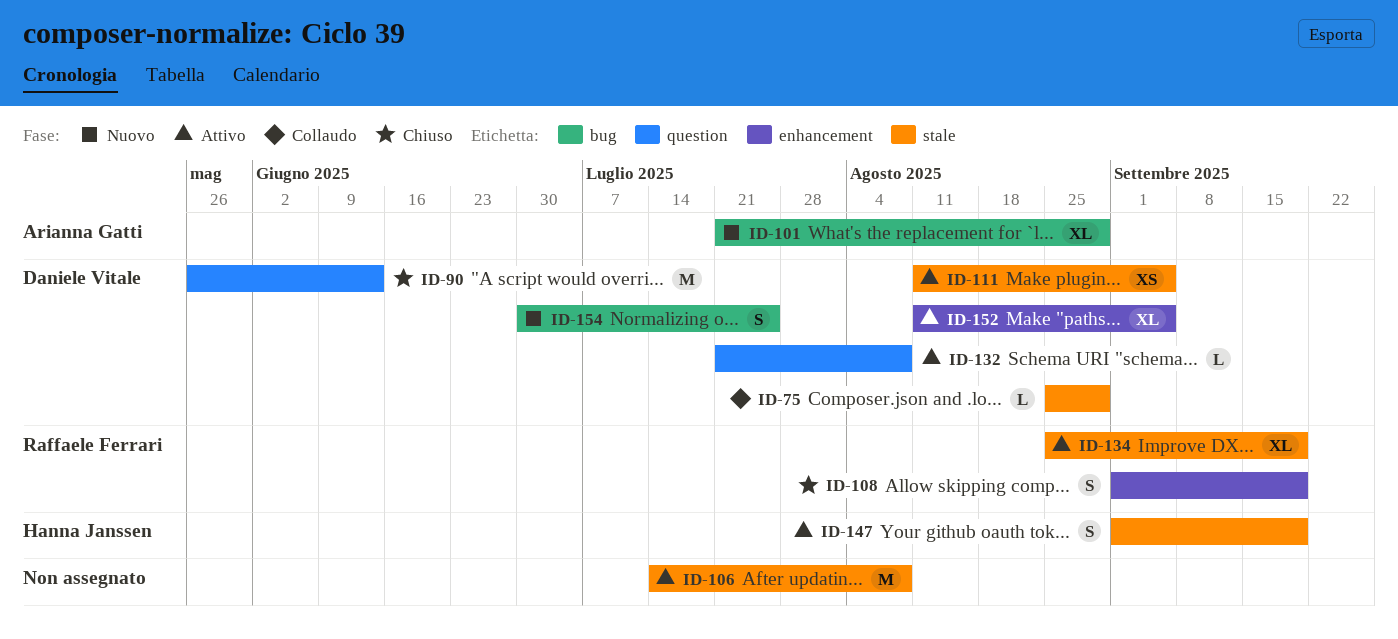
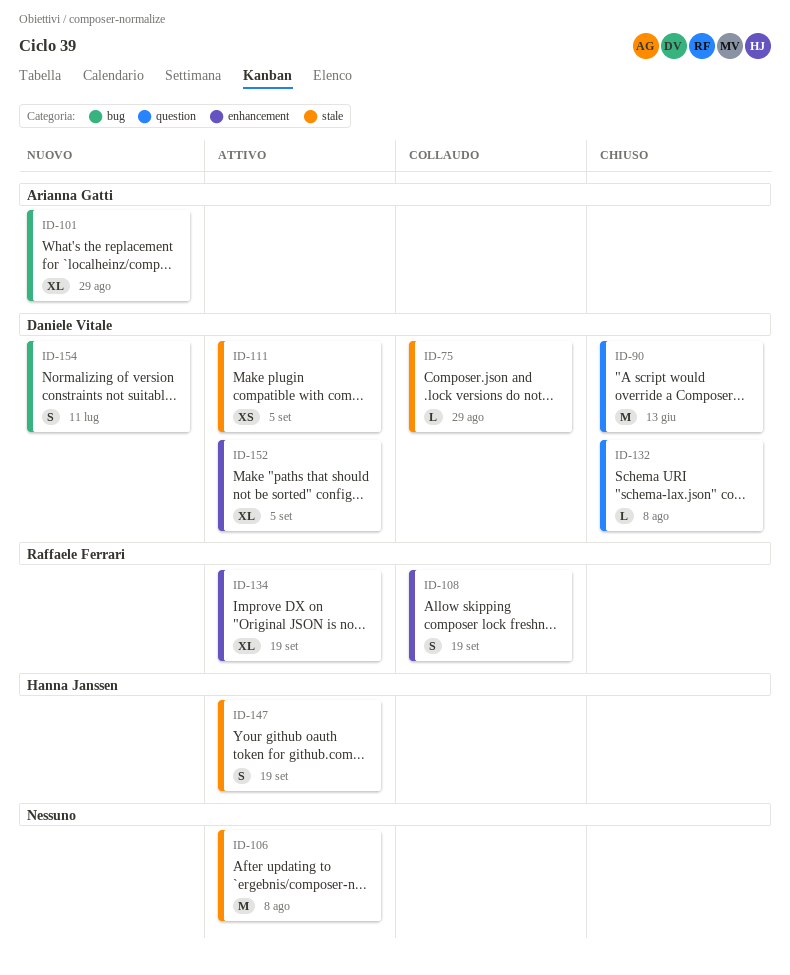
ID-108, status: Chiuso -> Collaudo
ID-132, status: Attivo -> Chiuso
ID-134, label: stale -> enhancement
ID-154, due: Jul 25 -> Jul 11

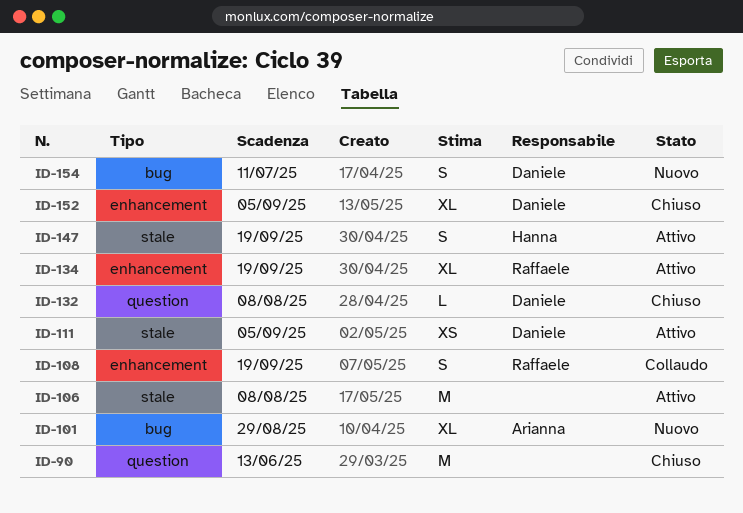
ID-75: present -> none
ID-90, owner: Daniele Vitale -> none
ID-152, status: Attivo -> Chiuso

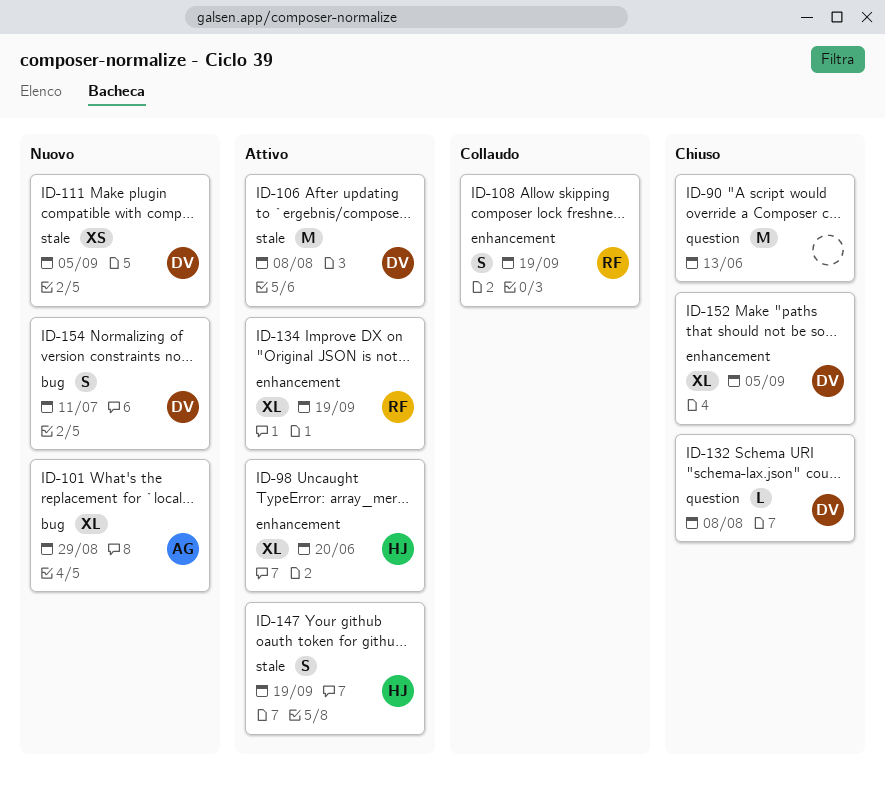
ID-98: none -> present
ID-106, owner: none -> Daniele
ID-111, status: Attivo -> Nuovo

